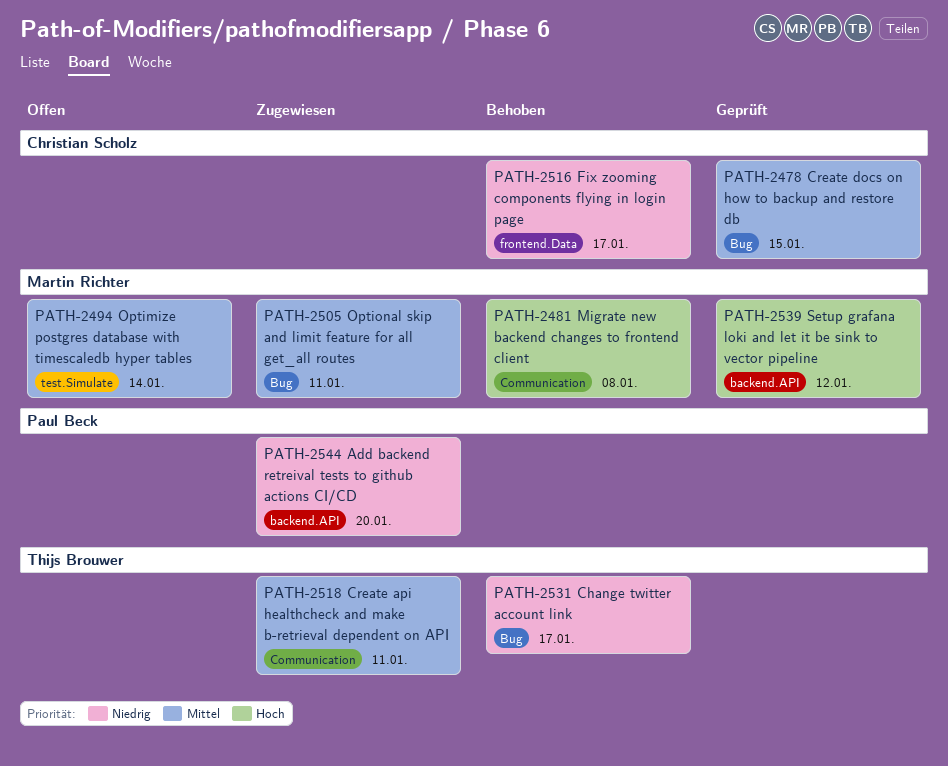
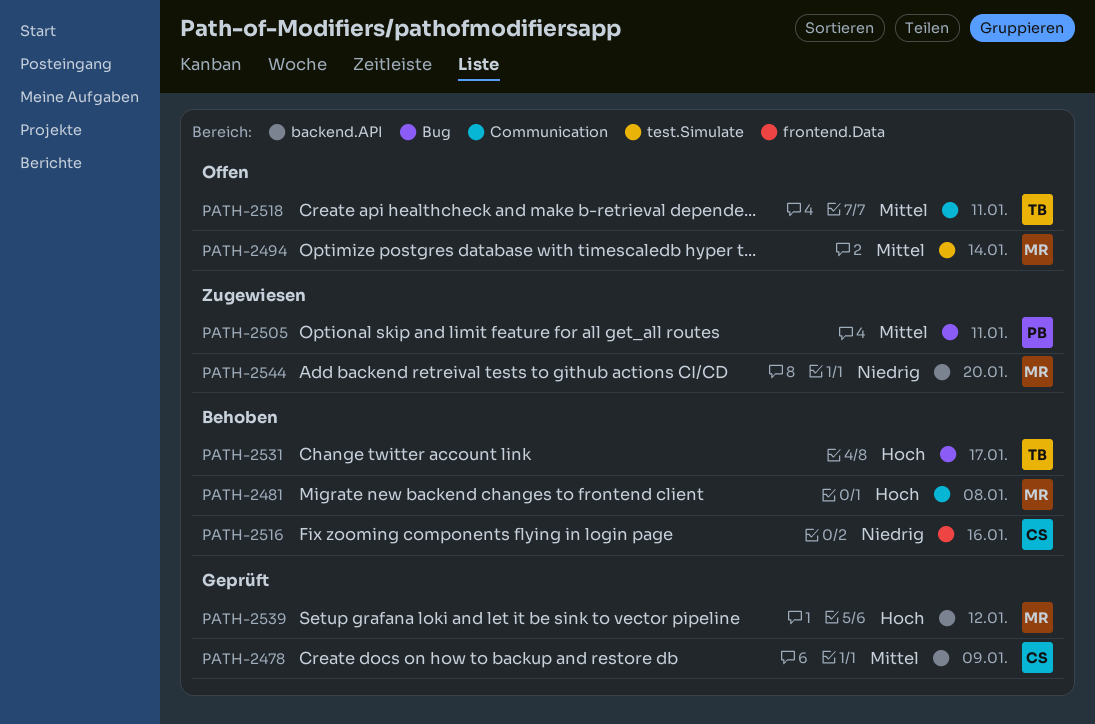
PATH-2478, label: Bug -> backend.API
PATH-2478, due: Jan 15 -> Jan 9
PATH-2505, owner: Martin Richter -> Paul Beck
PATH-2516, due: Jan 17 -> Jan 16
PATH-2518, status: Zugewiesen -> Offen
PATH-2531, priority: Niedrig -> Hoch
PATH-2544, owner: Paul Beck -> Martin Richter

